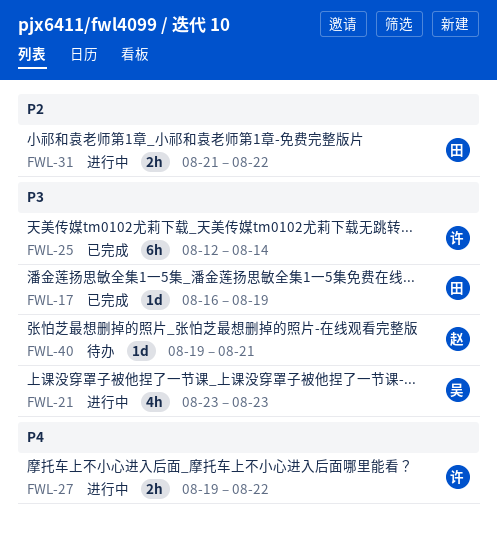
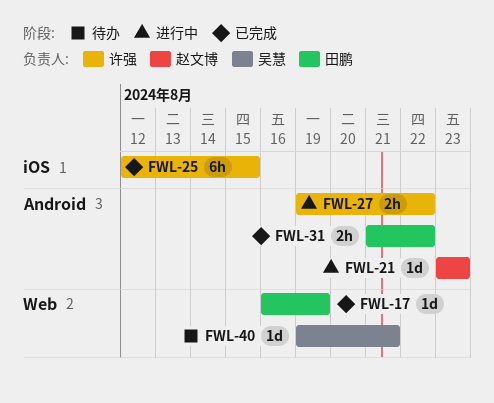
FWL-21, owner: 吴慧 -> 赵文博
FWL-21, estimate: 4h -> 1d
FWL-25, due: Aug 14 -> Aug 15
FWL-31, status: 进行中 -> 已完成
FWL-40, owner: 赵文博 -> 吴慧

